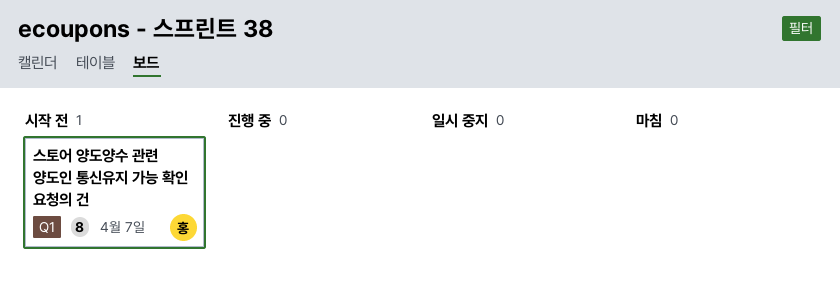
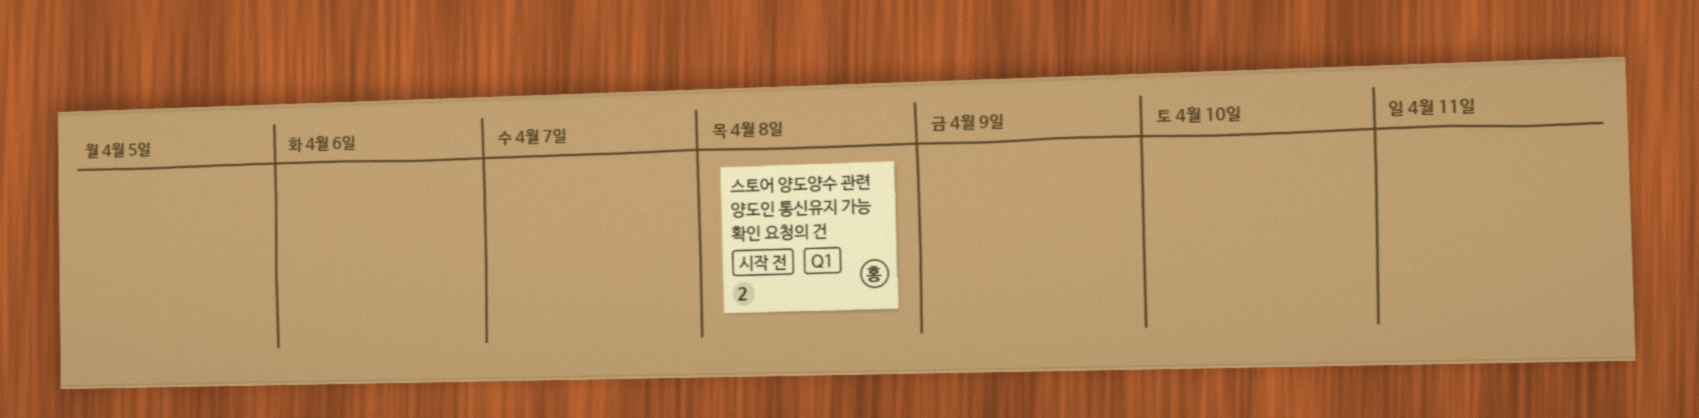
스토어 양도양수 관련 양도인 통신유지 가능 확인 요청의 건, estimate: 8 -> 2
스토어 양도양수 관련 양도인 통신유지 가능 확인 요청의 건, due: Apr 7 -> Apr 8

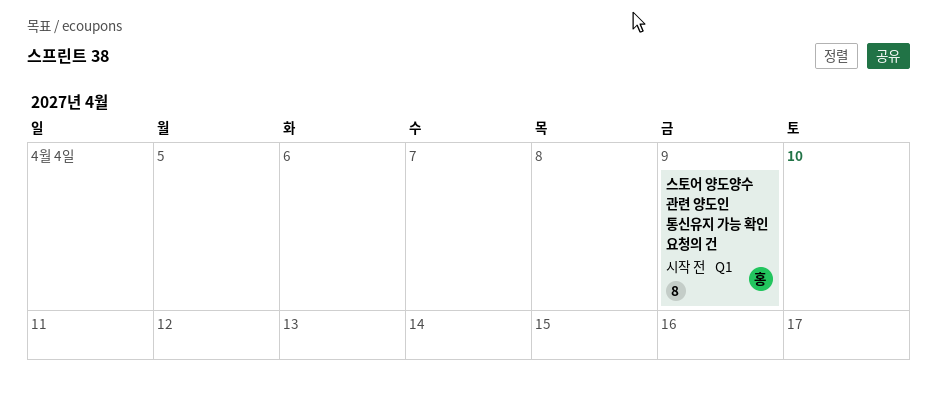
스토어 양도양수 관련 양도인 통신유지 가능 확인 요청의 건, estimate: 2 -> 8
스토어 양도양수 관련 양도인 통신유지 가능 확인 요청의 건, due: Apr 8 -> Apr 9

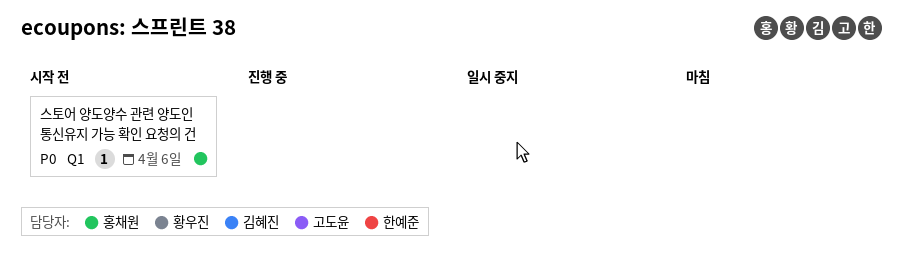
스토어 양도양수 관련 양도인 통신유지 가능 확인 요청의 건, estimate: 8 -> 1
스토어 양도양수 관련 양도인 통신유지 가능 확인 요청의 건, due: Apr 9 -> Apr 6

